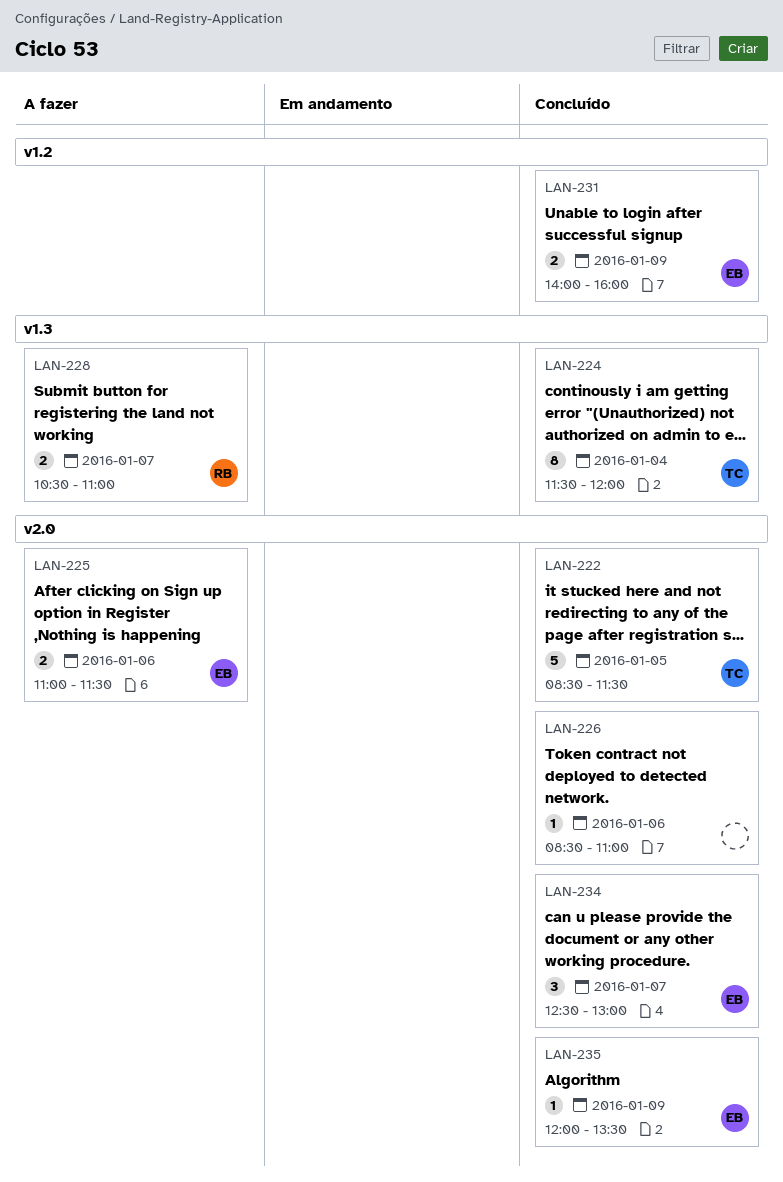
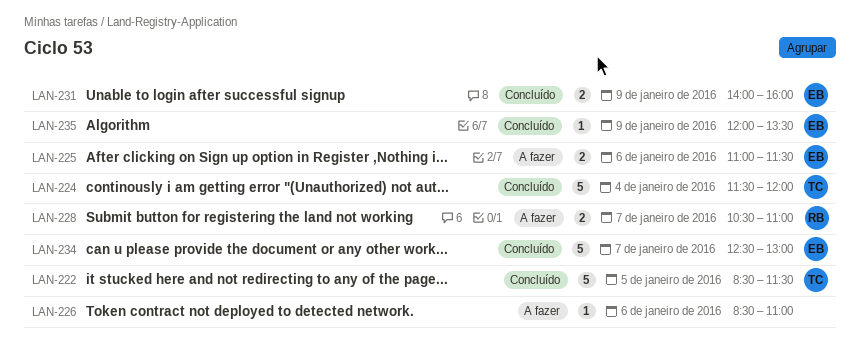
LAN-224, estimate: 8 -> 5
LAN-226, status: Concluído -> A fazer
LAN-234, estimate: 3 -> 5

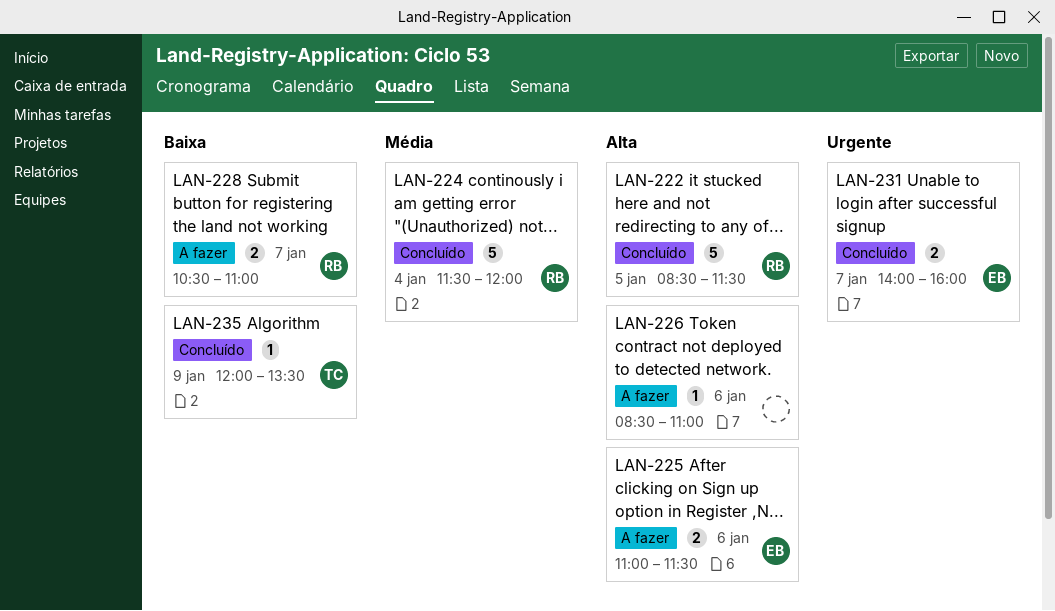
LAN-222, owner: TC -> RB
LAN-224, owner: TC -> RB
LAN-231, day: Jan 9 -> Jan 7
LAN-234: present -> none
LAN-235, owner: EB -> TC

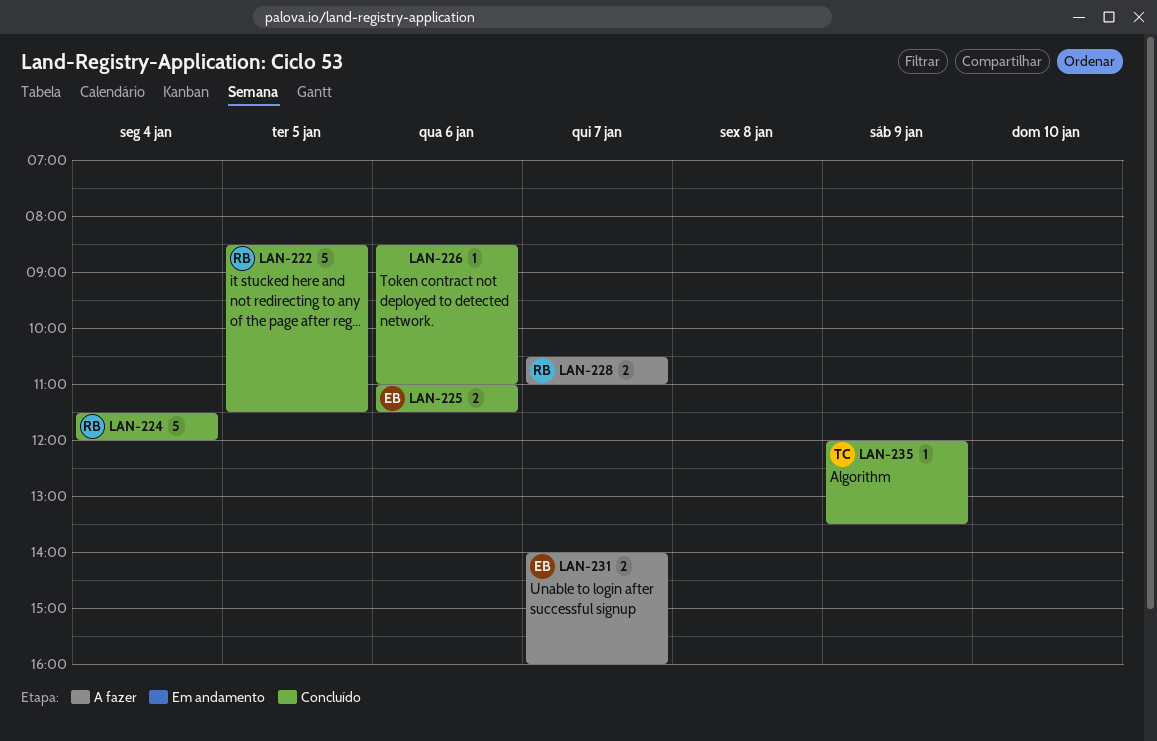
LAN-225, status: A fazer -> Concluído
LAN-226, status: A fazer -> Concluído
LAN-231, status: Concluído -> A fazer

